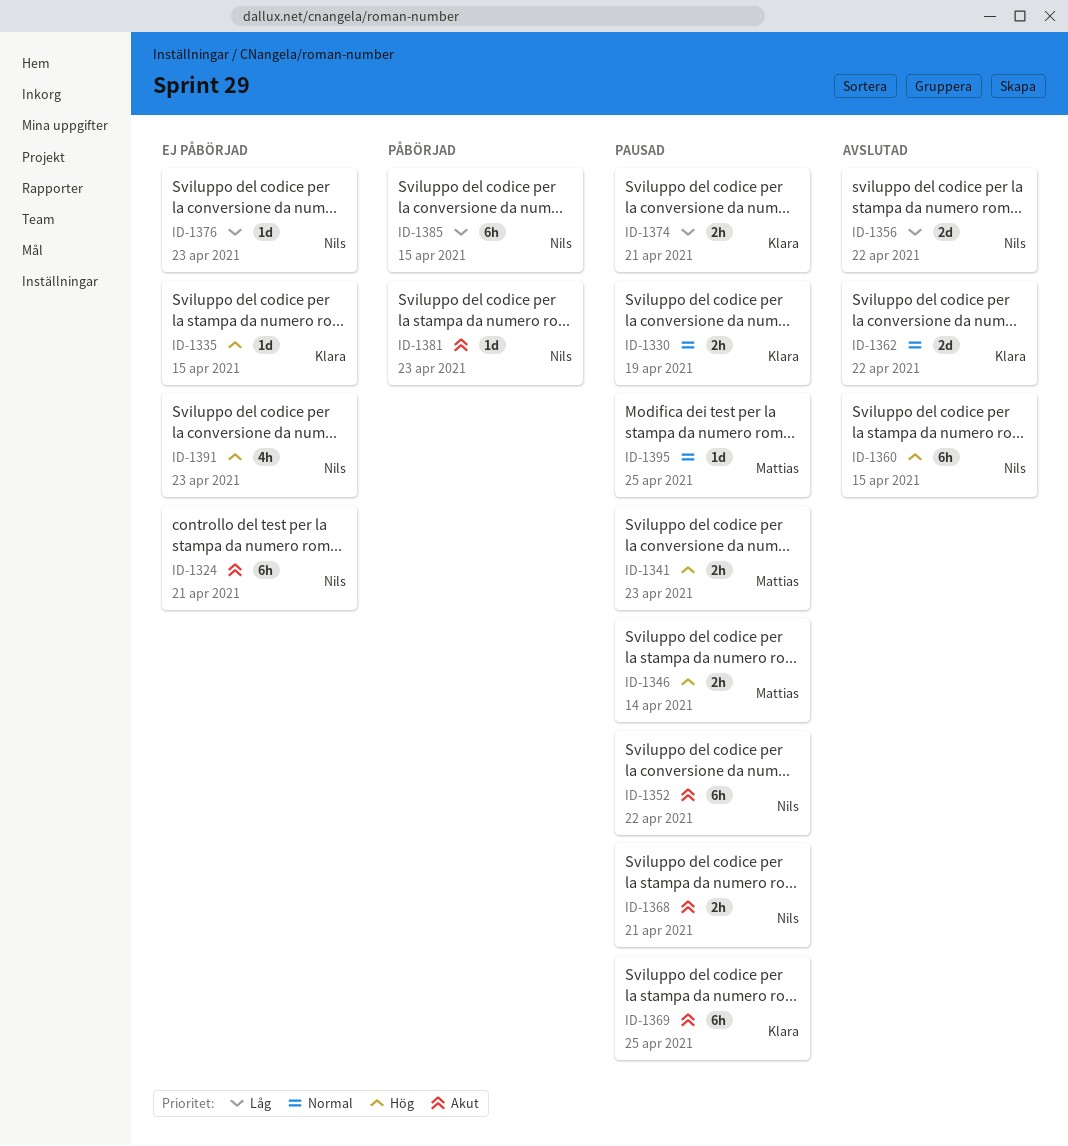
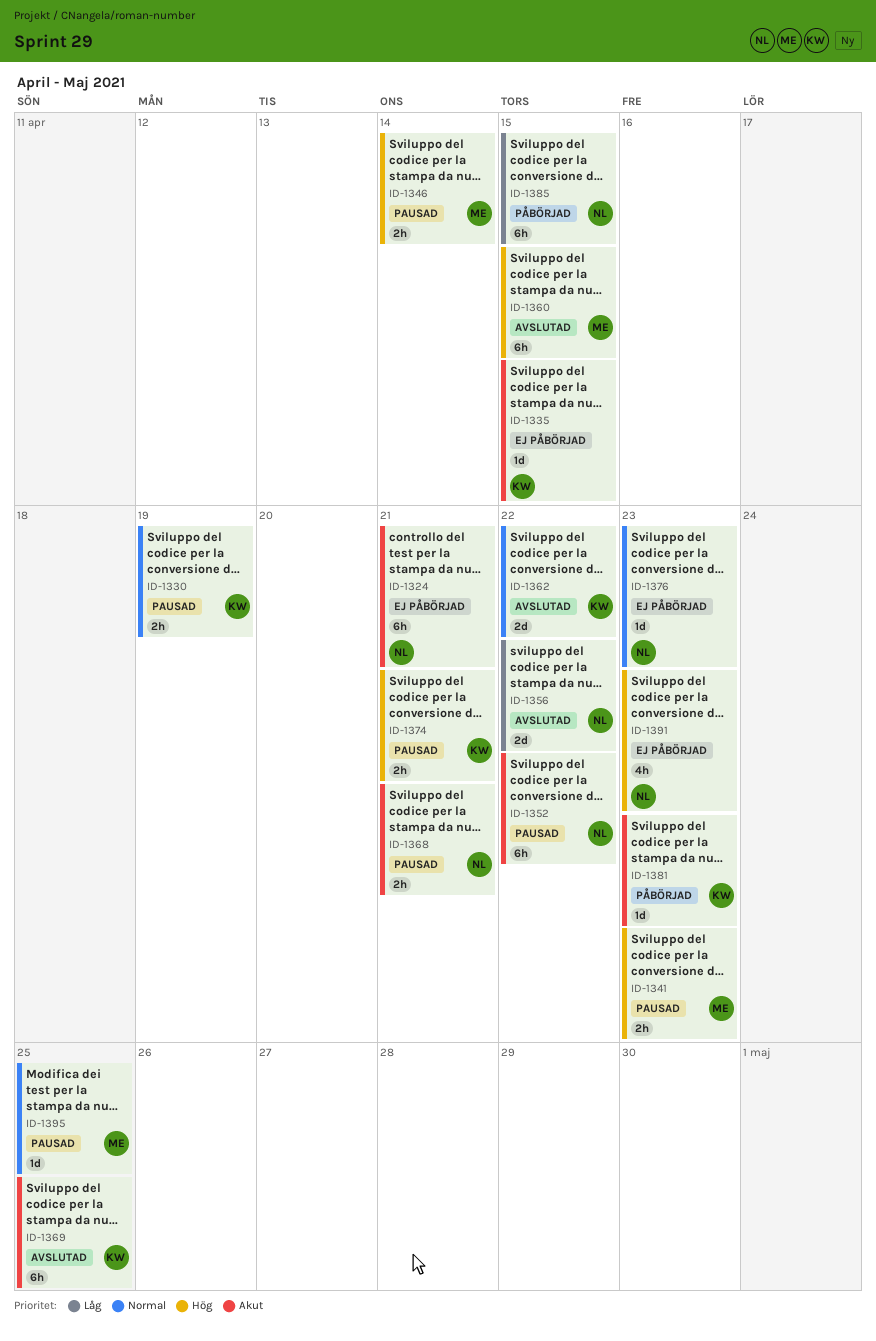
ID-1335, priority: Hög -> Akut
ID-1360, owner: Nils -> Mattias
ID-1369, status: Pausad -> Avslutad
ID-1374, priority: Låg -> Hög
ID-1376, priority: Låg -> Normal
ID-1381, owner: Nils -> Klara

